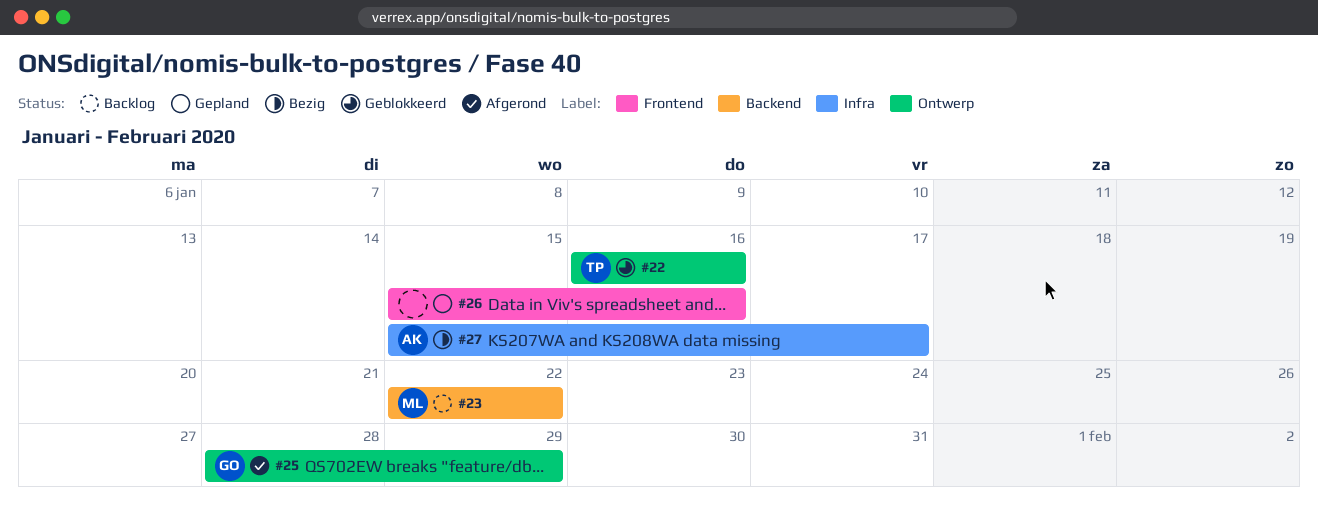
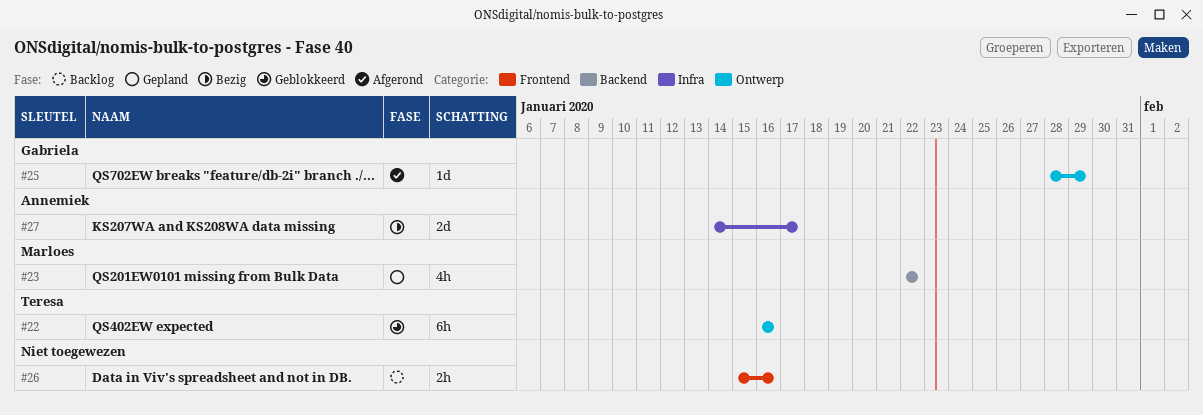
#23, status: Backlog -> Gepland
#26, status: Gepland -> Backlog
#27, start: Jan 15 -> Jan 14

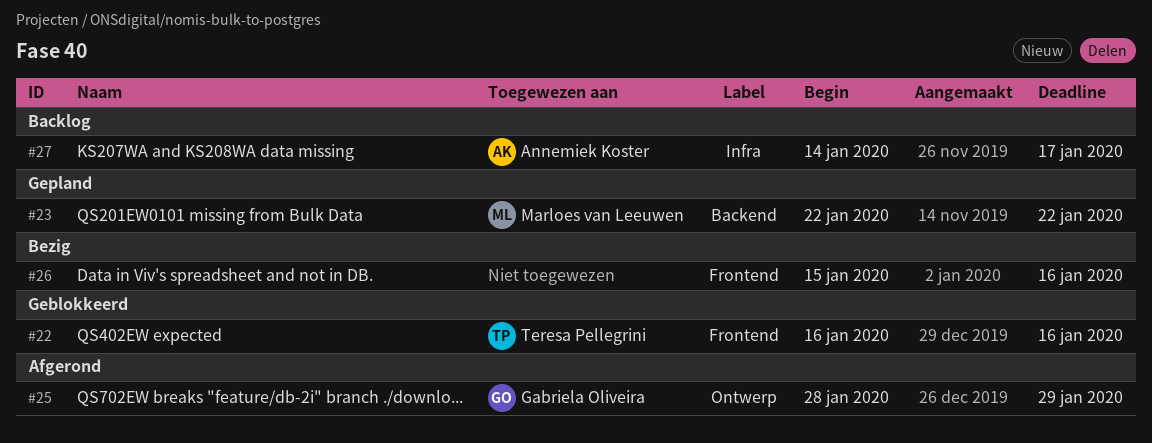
#22, label: Ontwerp -> Frontend
#26, status: Backlog -> Bezig
#27, status: Bezig -> Backlog

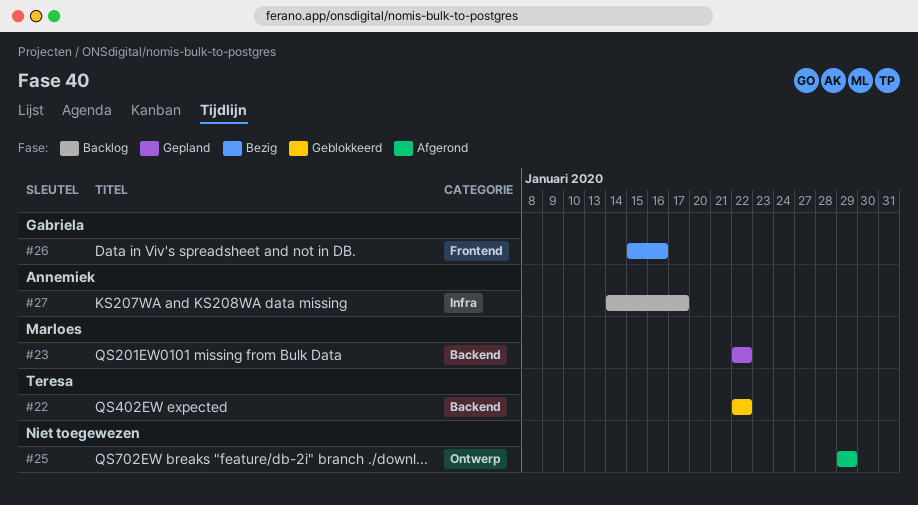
#22, label: Frontend -> Backend
#22, start: Jan 16 -> Jan 22
#22, due: Jan 16 -> Jan 22
#25, owner: Gabriela Oliveira -> none
#25, start: Jan 28 -> Jan 29
#26, owner: none -> Gabriela Oliveira

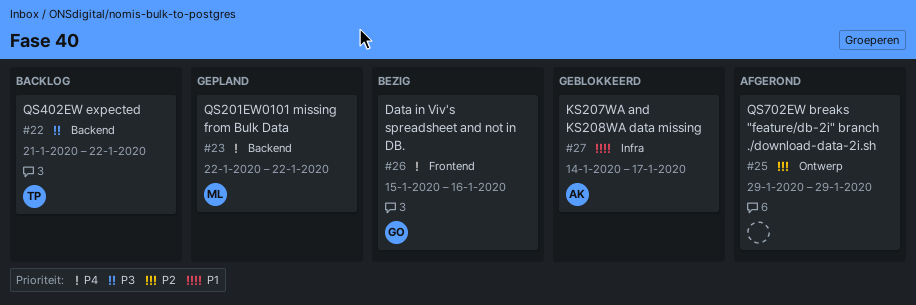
#22, status: Geblokkeerd -> Backlog
#22, start: Jan 22 -> Jan 21
#27, status: Backlog -> Geblokkeerd

